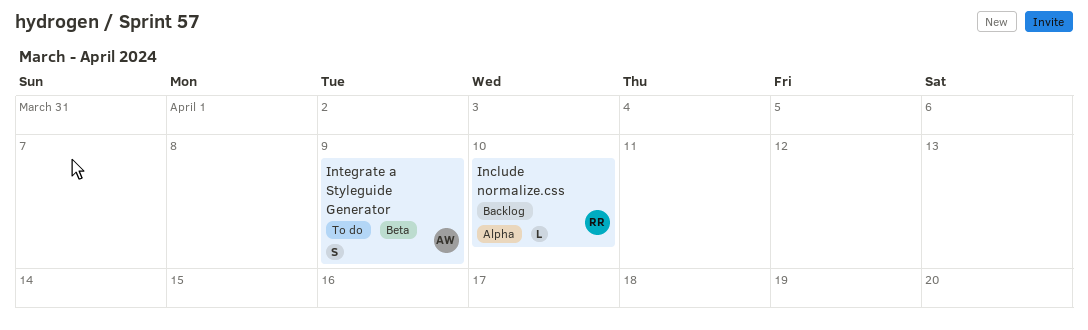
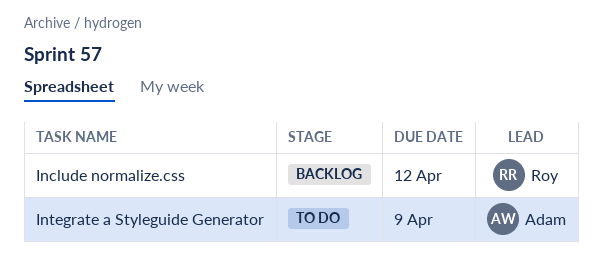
Include normalize.css, due: Apr 10 -> Apr 12

